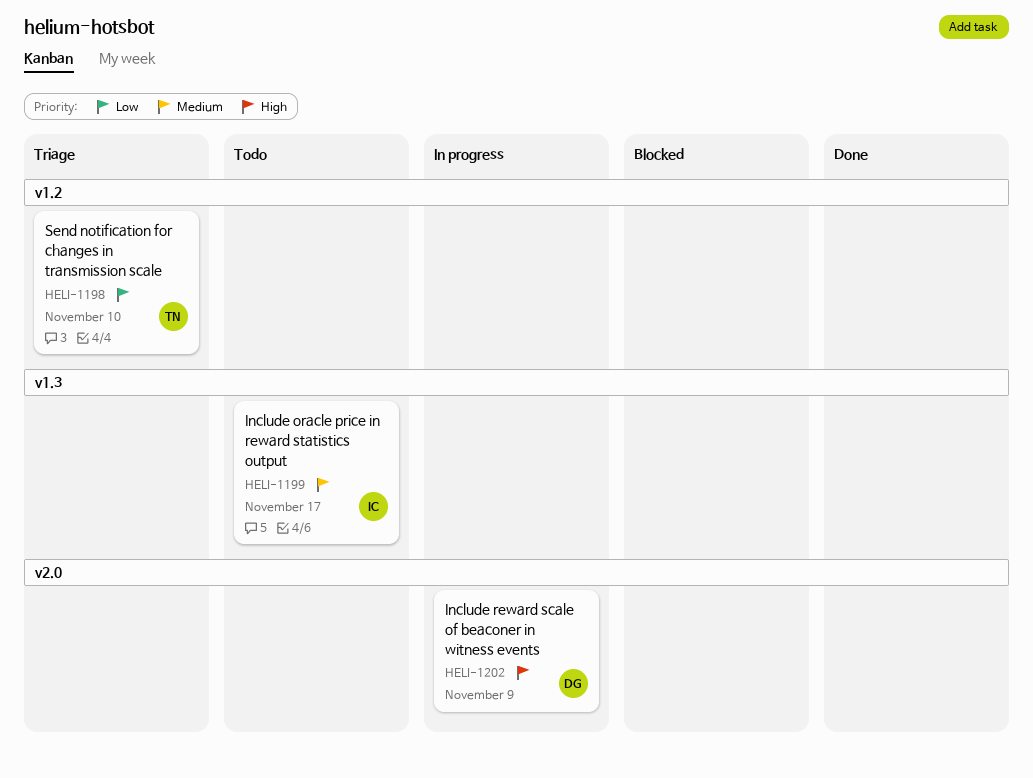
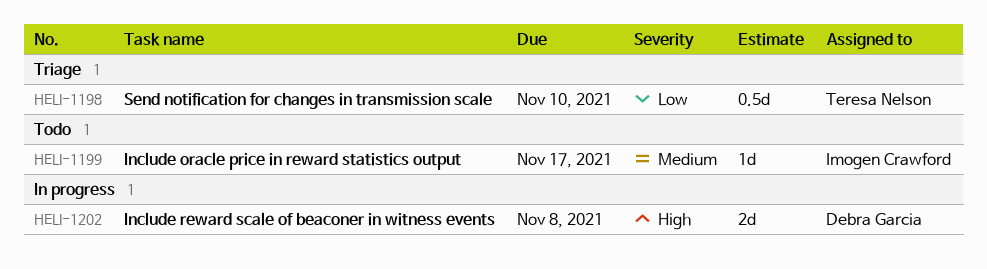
HELI-1202, due: Nov 9 -> Nov 8

